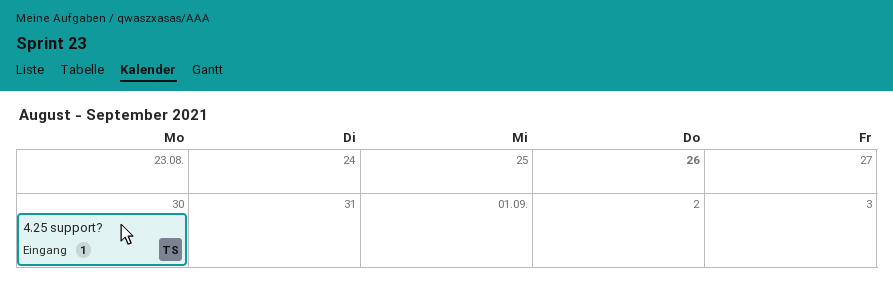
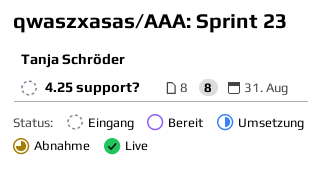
4.25 support?, estimate: 1 -> 8
4.25 support?, due: Aug 30 -> Aug 31

